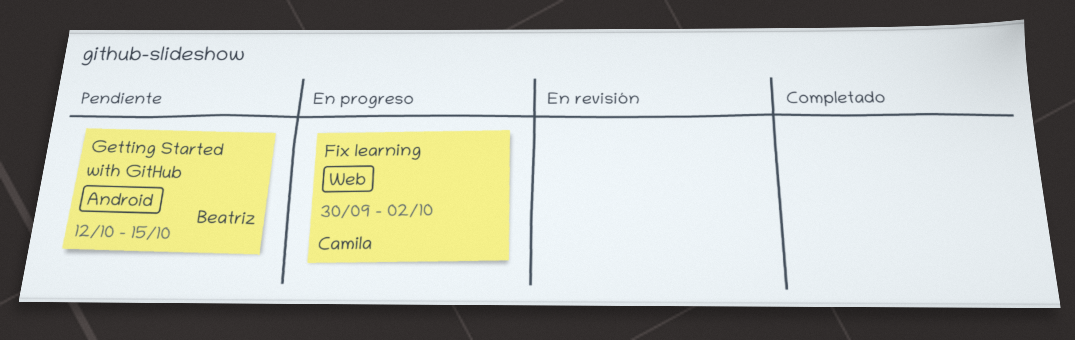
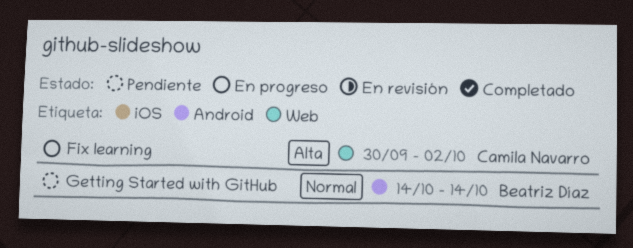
Getting Started with GitHub, start: Oct 12 -> Oct 14
Getting Started with GitHub, due: Oct 15 -> Oct 14

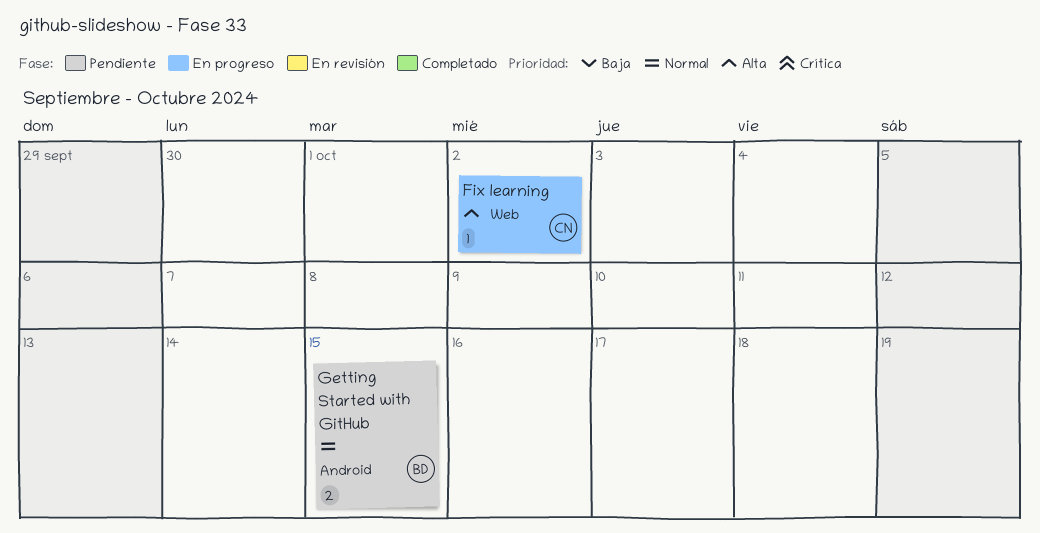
Getting Started with GitHub, due: Oct 14 -> Oct 15

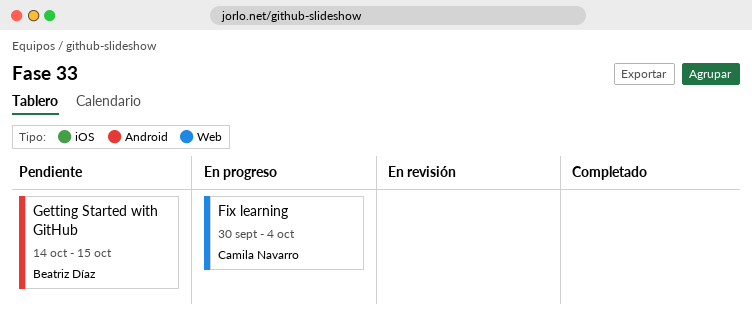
Fix learning, due: Oct 2 -> Oct 4

